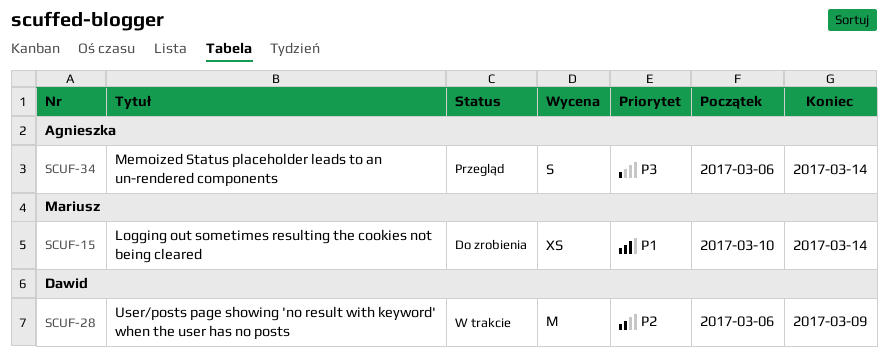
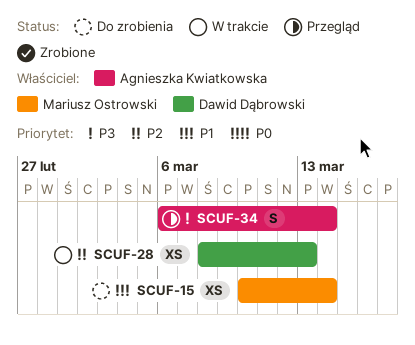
SCUF-28, estimate: M -> XS
SCUF-28, start: Mar 6 -> Mar 8
SCUF-28, due: Mar 9 -> Mar 13

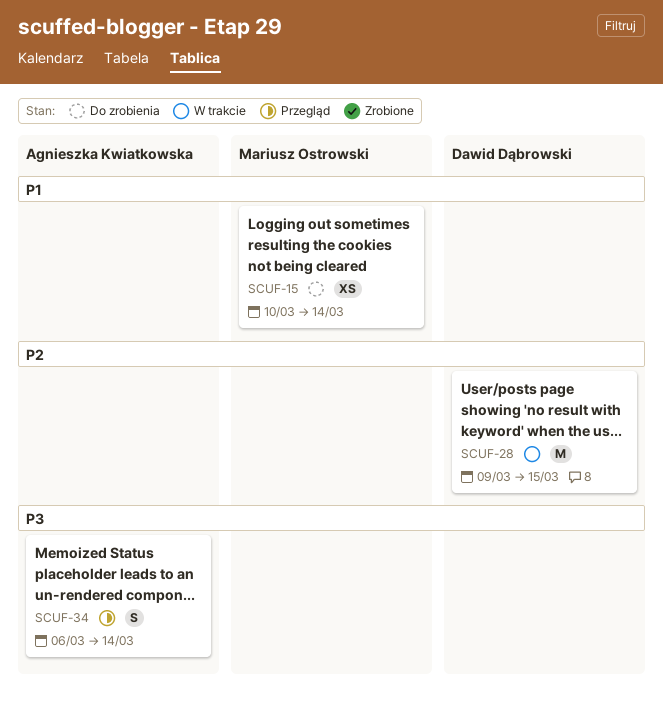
SCUF-28, estimate: XS -> M
SCUF-28, start: Mar 8 -> Mar 9
SCUF-28, due: Mar 13 -> Mar 15

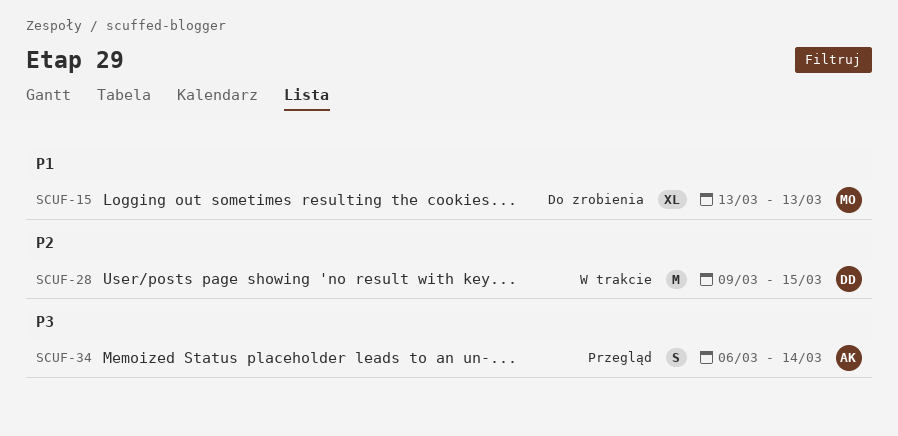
SCUF-15, estimate: XS -> XL
SCUF-15, start: Mar 10 -> Mar 13
SCUF-15, due: Mar 14 -> Mar 13

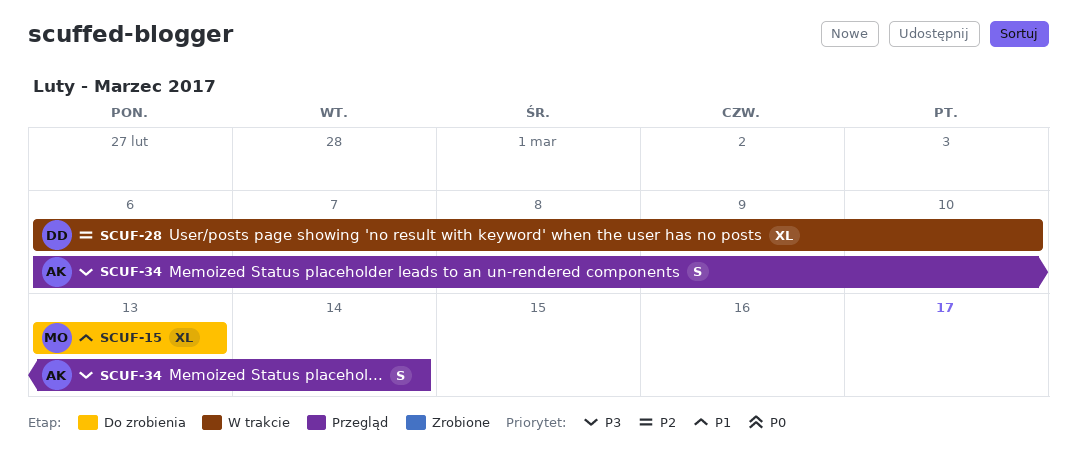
SCUF-28, estimate: M -> XL
SCUF-28, start: Mar 9 -> Mar 6
SCUF-28, due: Mar 15 -> Mar 10

